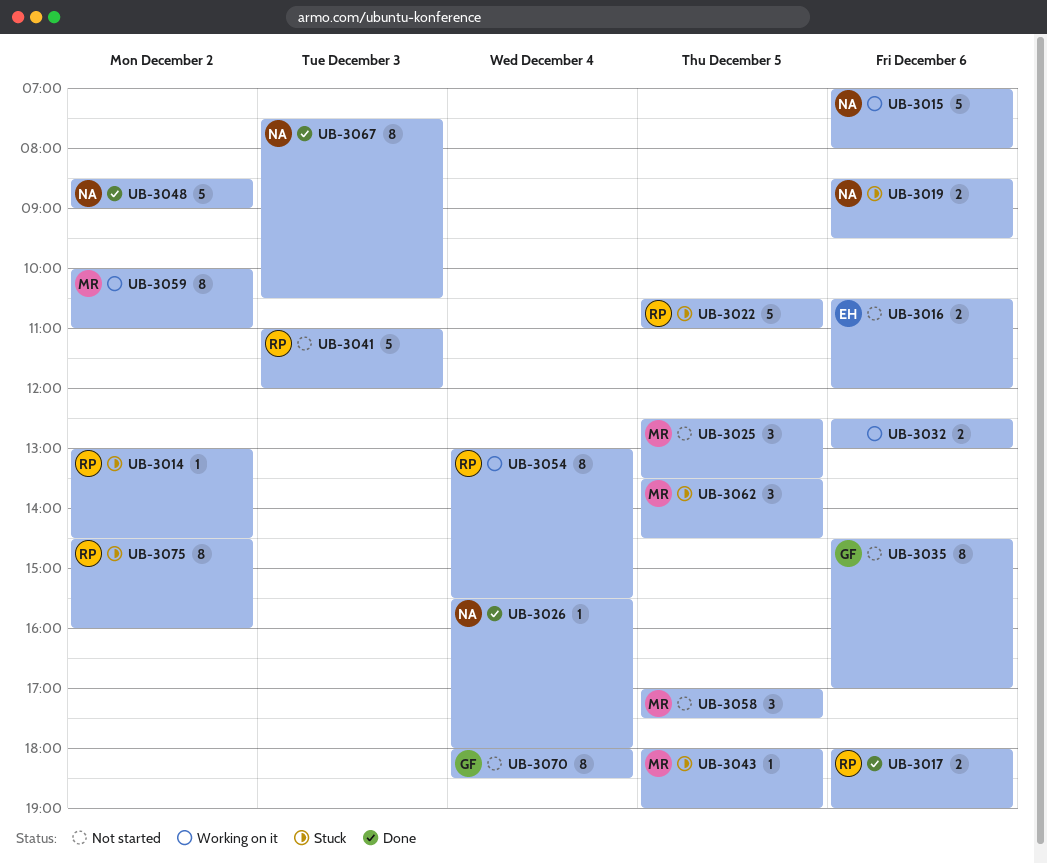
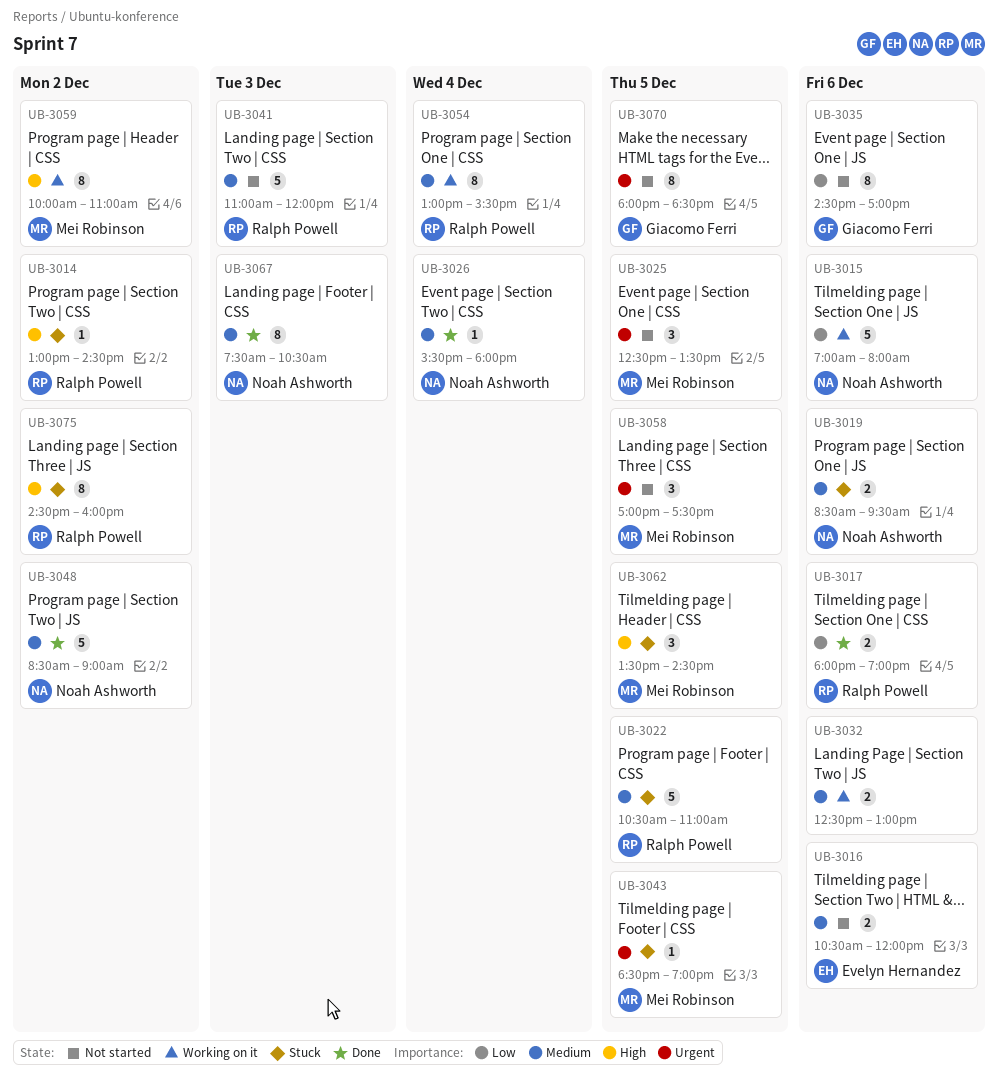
UB-3043, begins: 18:00 -> 18:30
UB-3070, day: Dec 4 -> Dec 5

